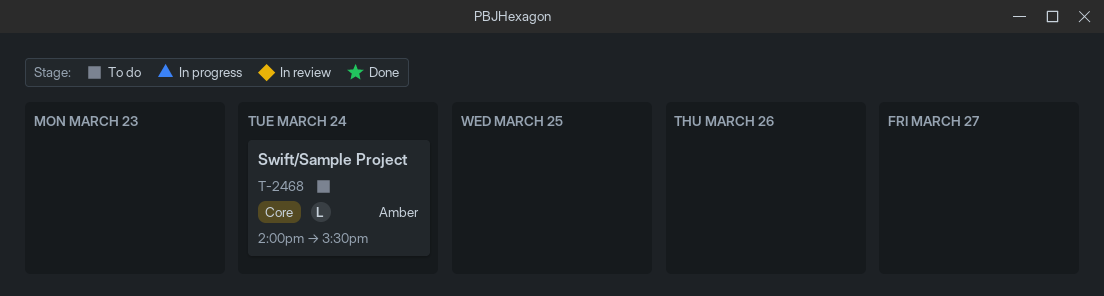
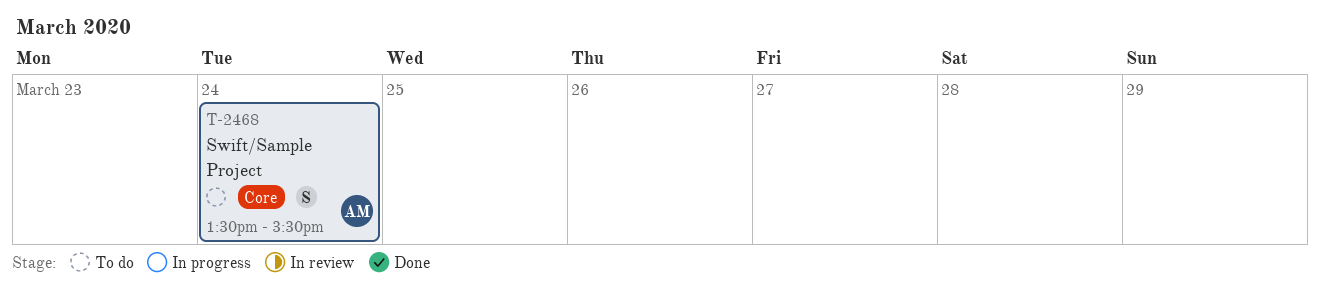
T-2468, estimate: L -> S
T-2468, begins: 14:00 -> 13:30

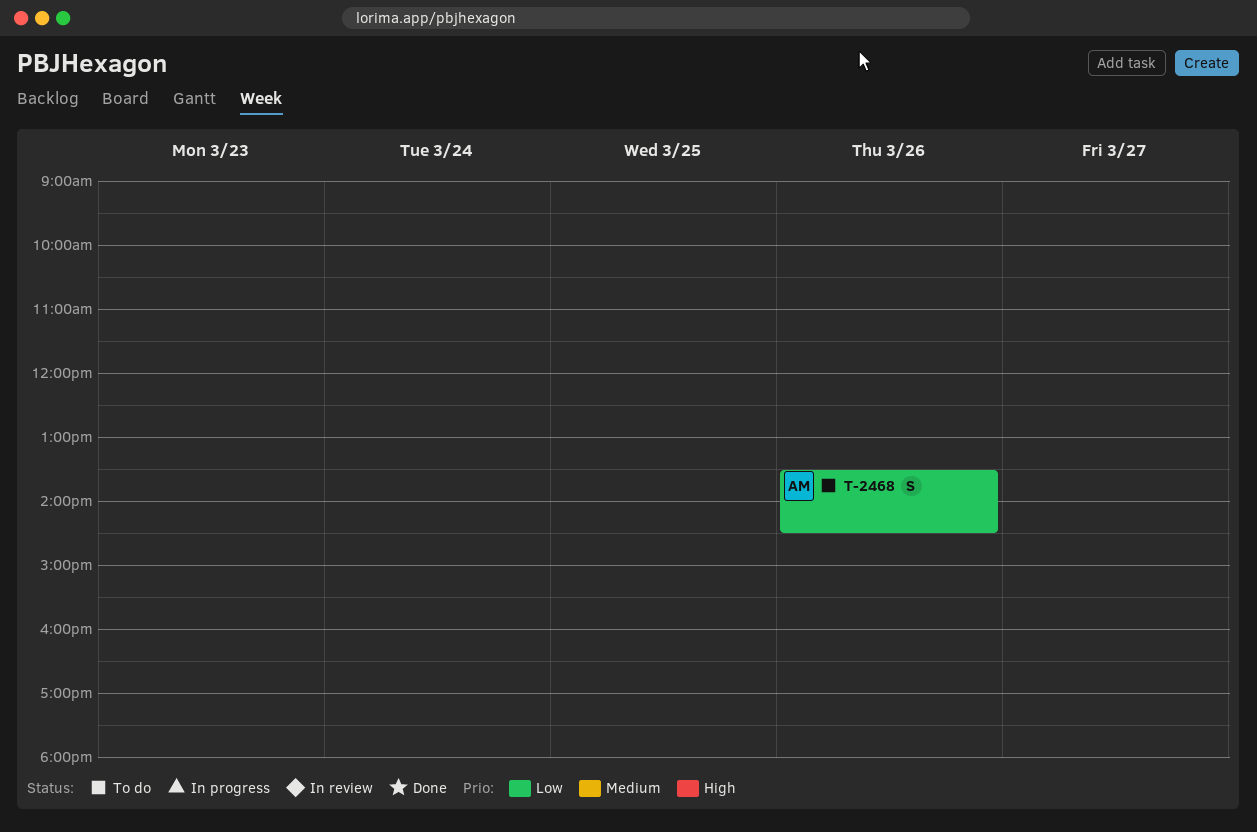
T-2468, day: Mar 24 -> Mar 26
T-2468, ends: 15:30 -> 14:30

